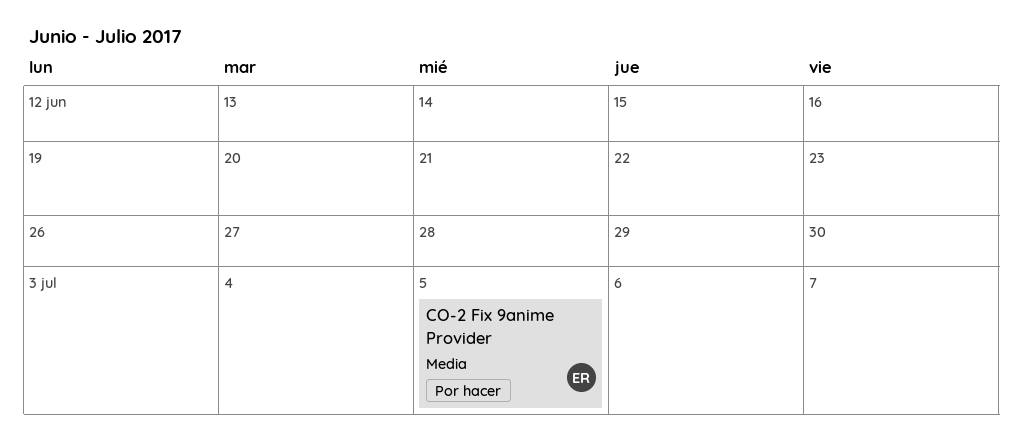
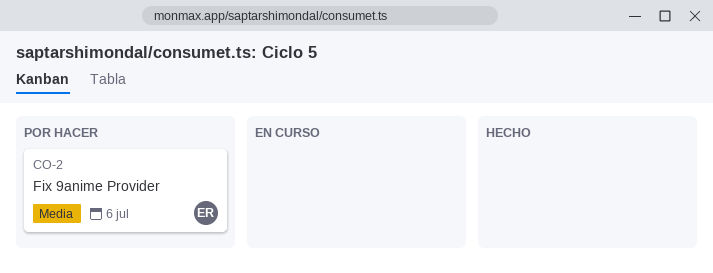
CO-2, due: Jul 5 -> Jul 6

